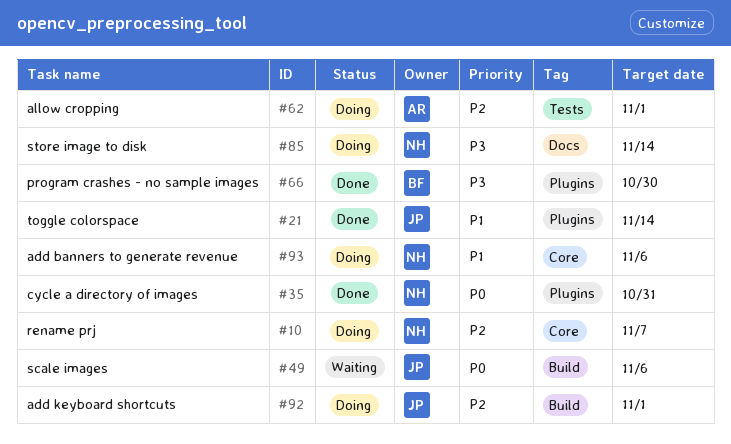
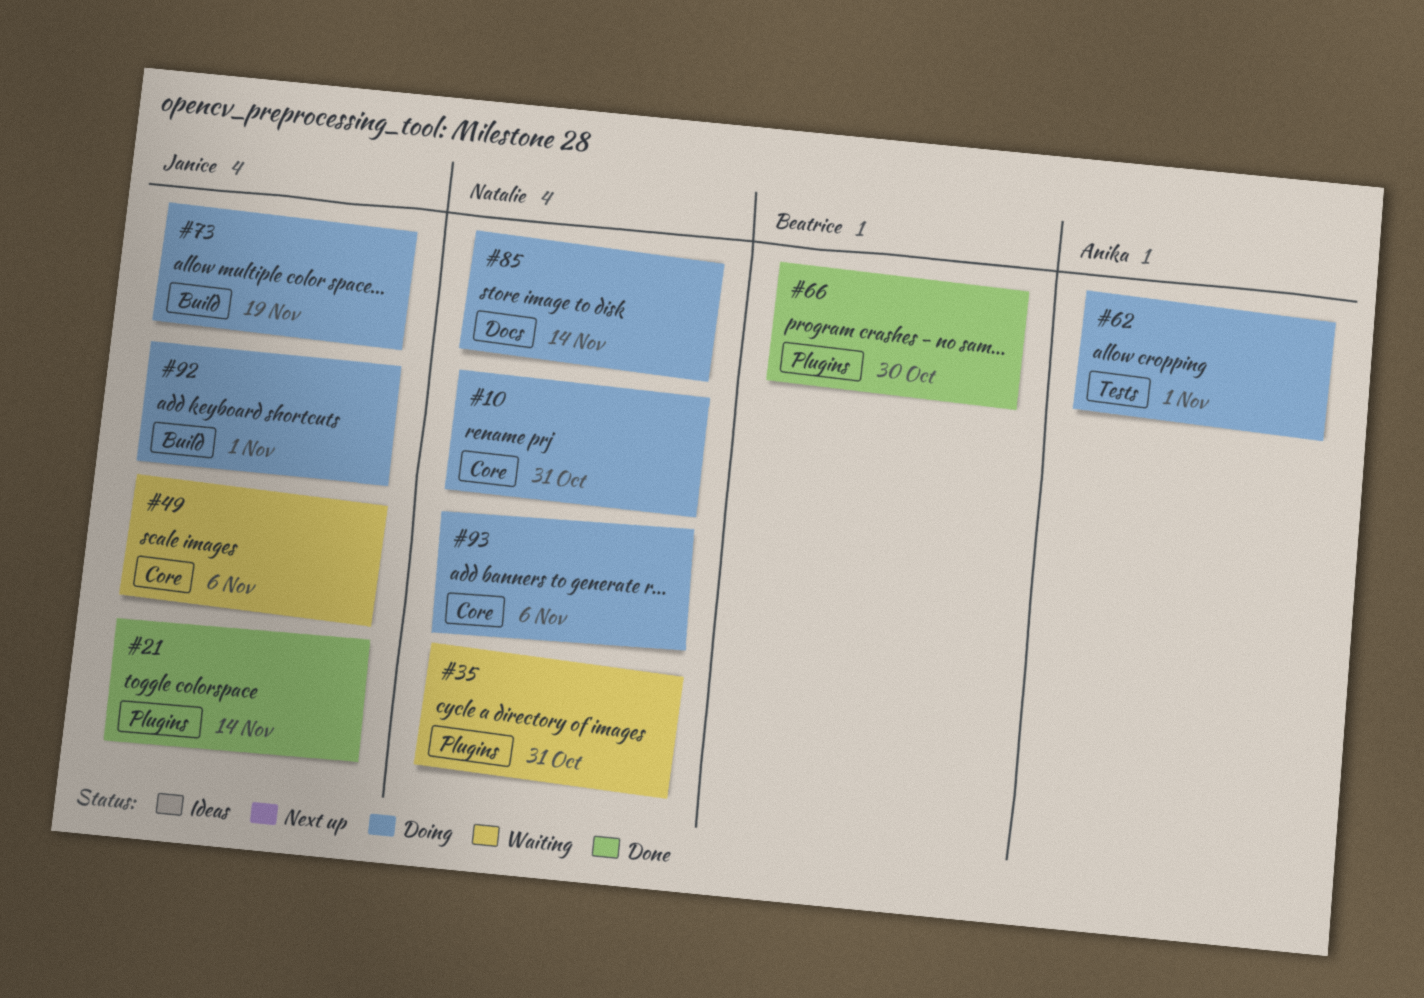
#10, due: Nov 7 -> Oct 31
#35, status: Done -> Waiting
#49, label: Build -> Core
#73: none -> present

